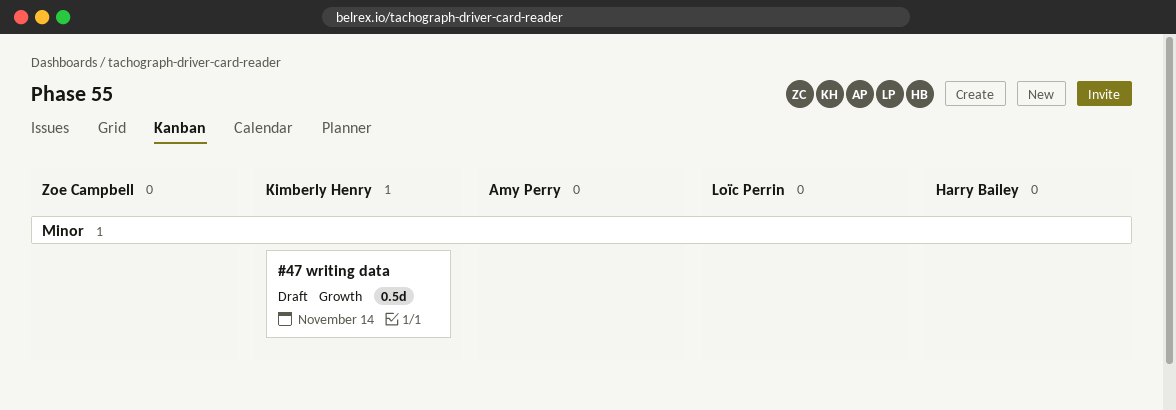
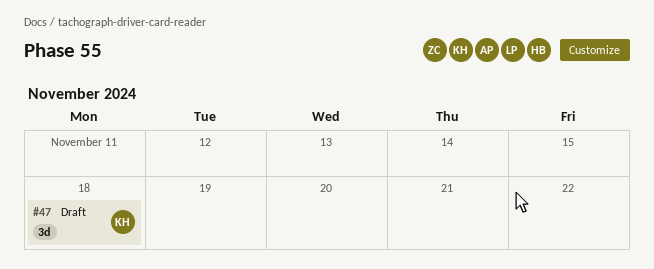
#47, estimate: 0.5d -> 3d
#47, due: Nov 14 -> Nov 18

